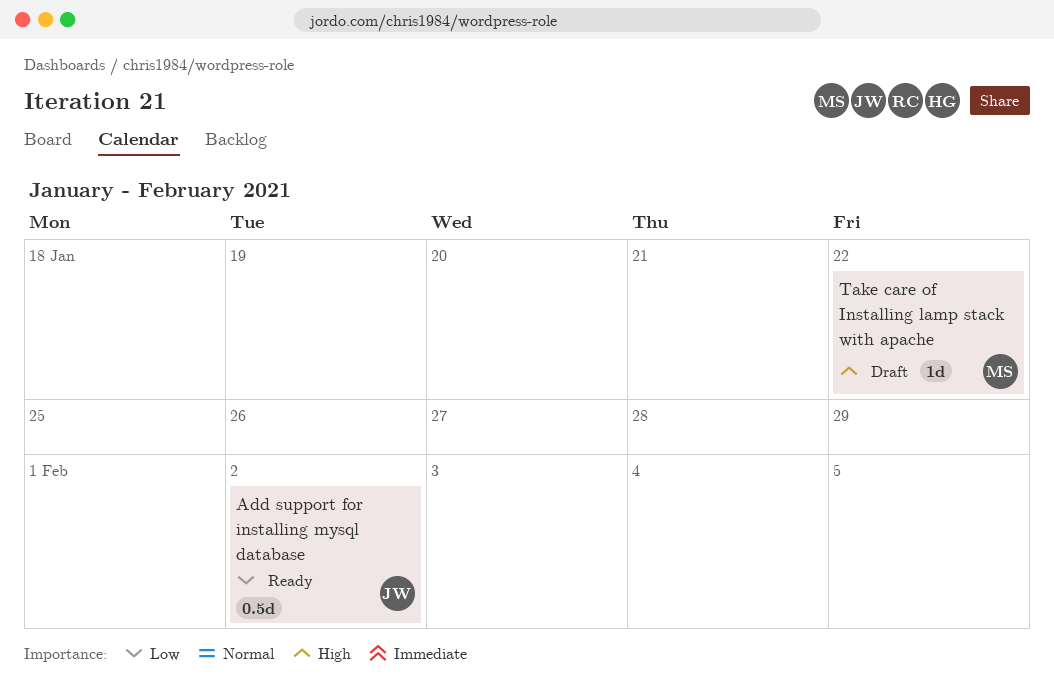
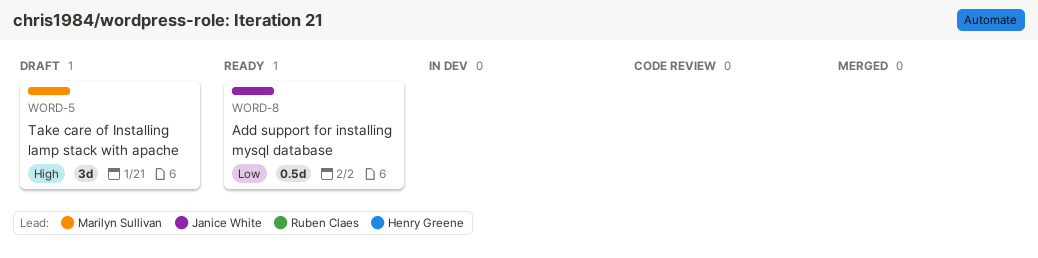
Take care of Installing lamp stack with apache, estimate: 1d -> 3d
Take care of Installing lamp stack with apache, due: Jan 22 -> Jan 21

